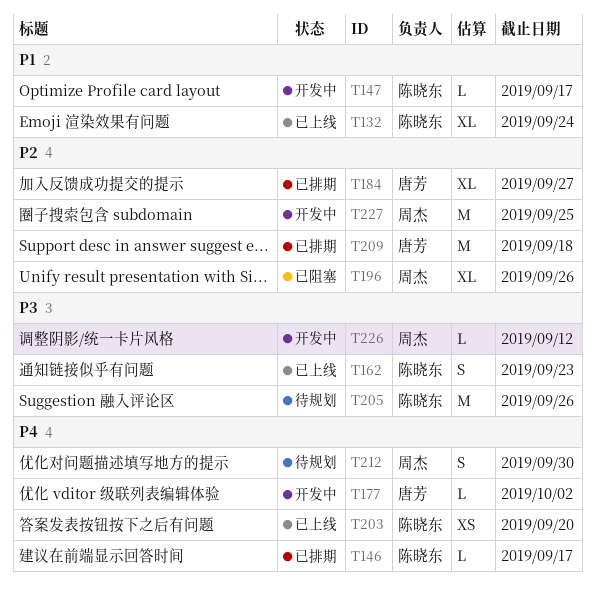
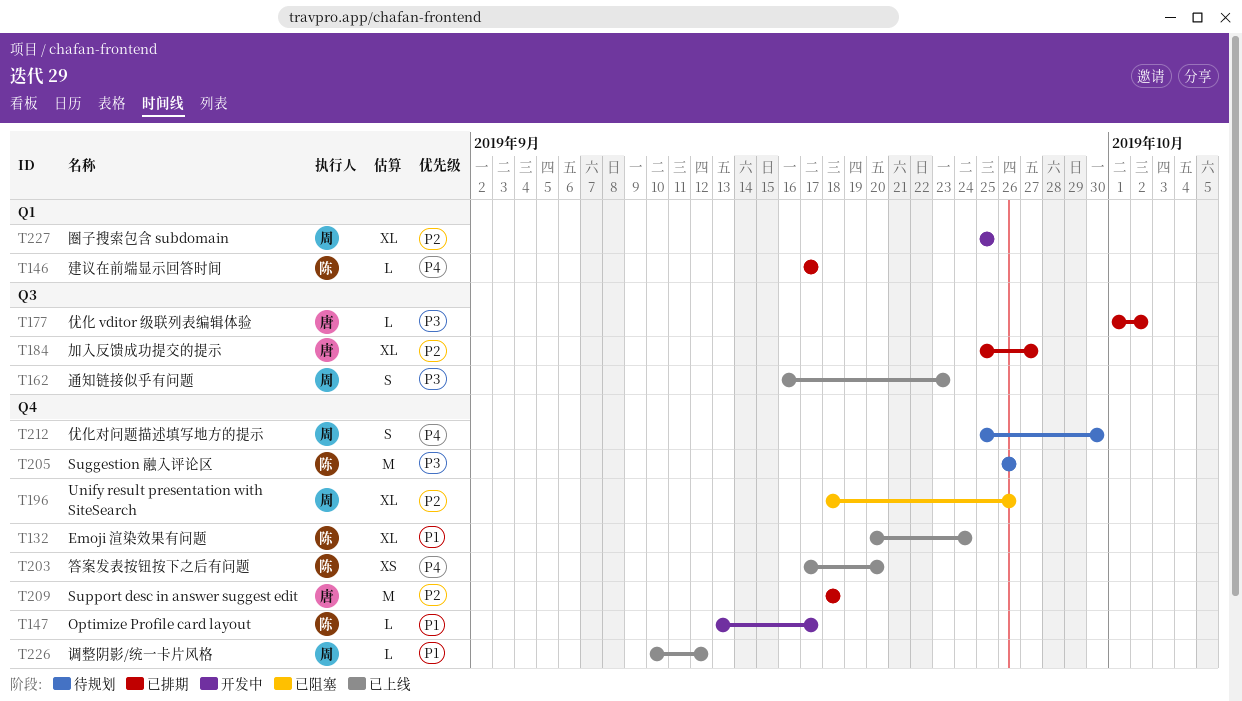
T162, owner: 陈晓东 -> 周杰
T177, status: 开发中 -> 已排期
T177, priority: P4 -> P3
T226, status: 开发中 -> 已上线
T226, priority: P3 -> P1
T227, estimate: M -> XL

